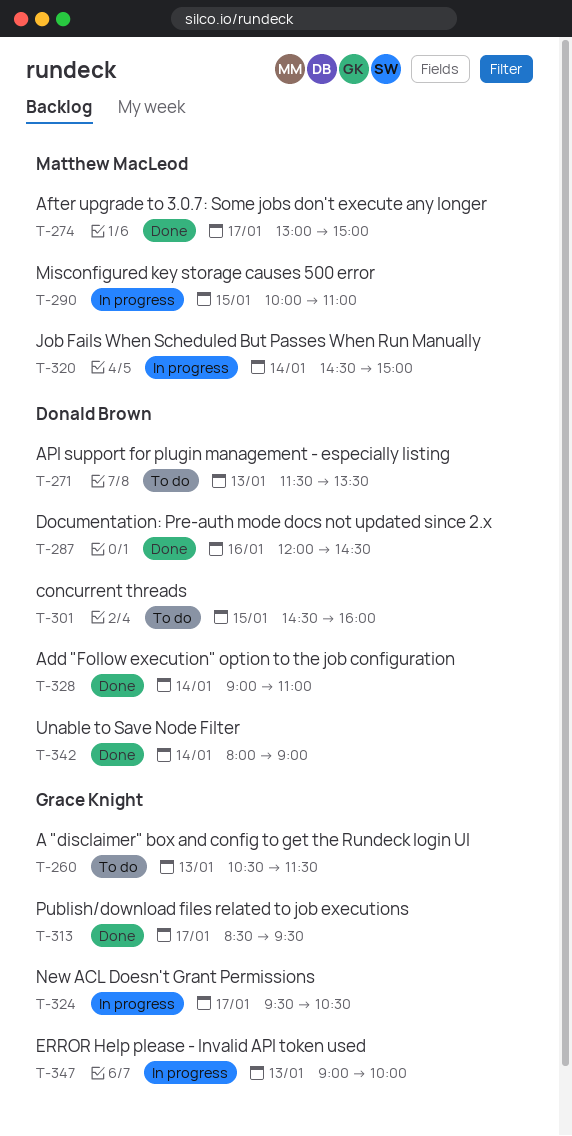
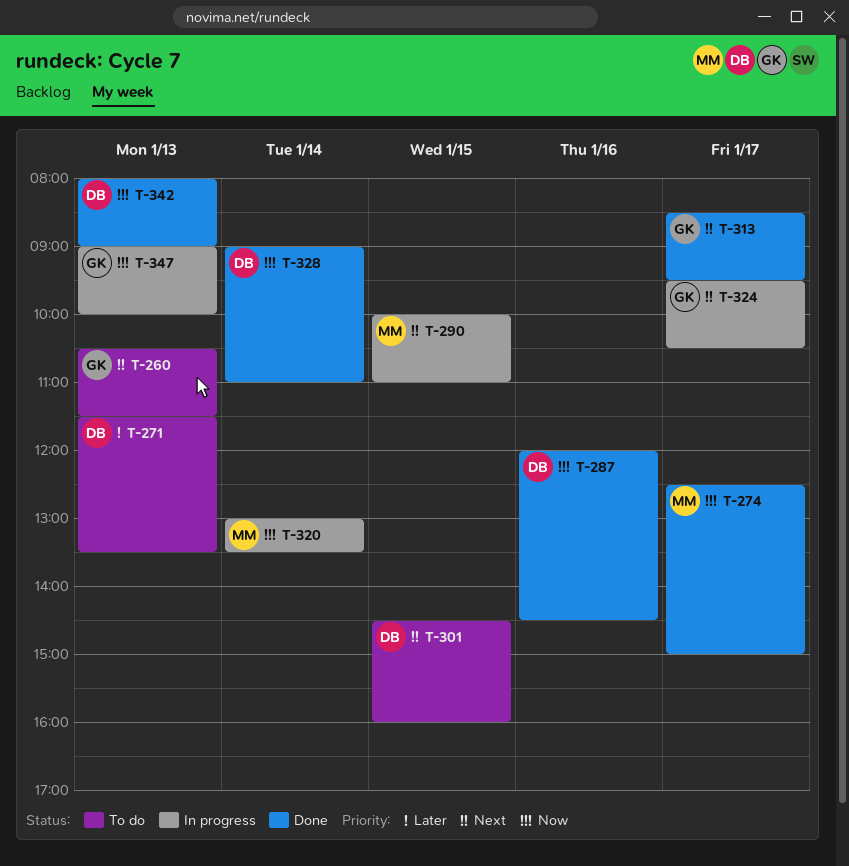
T-274, begins: 13:00 -> 12:30
T-320, begins: 14:30 -> 13:00
T-320, ends: 15:00 -> 13:30
T-342, day: Jan 14 -> Jan 13

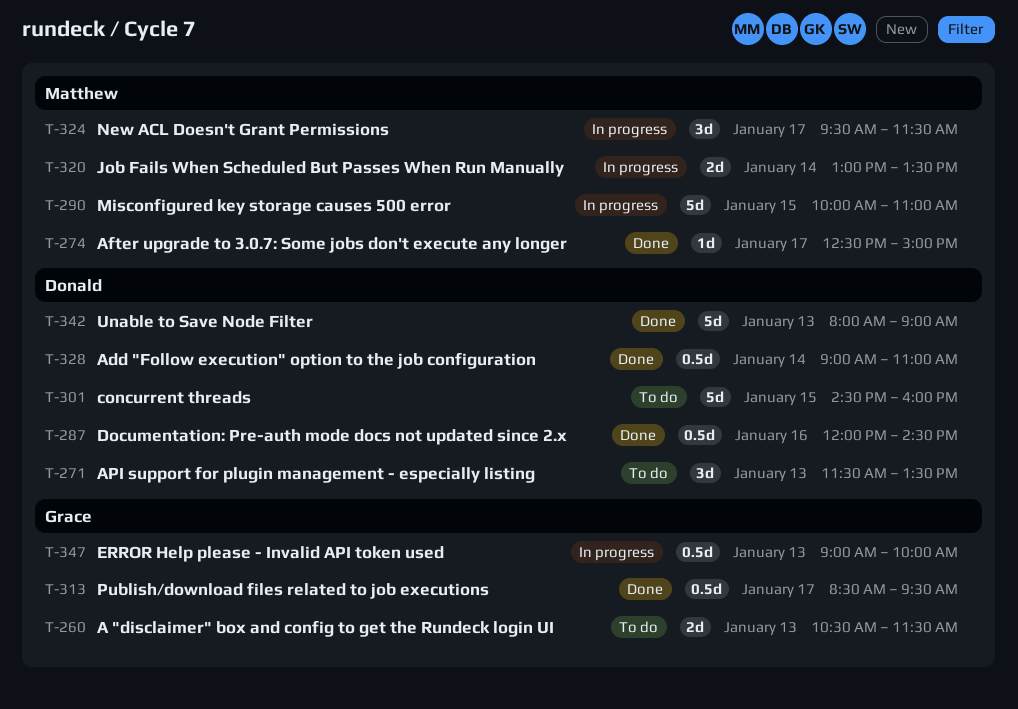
T-324, owner: Grace -> Matthew
T-324, ends: 10:30 -> 11:30

